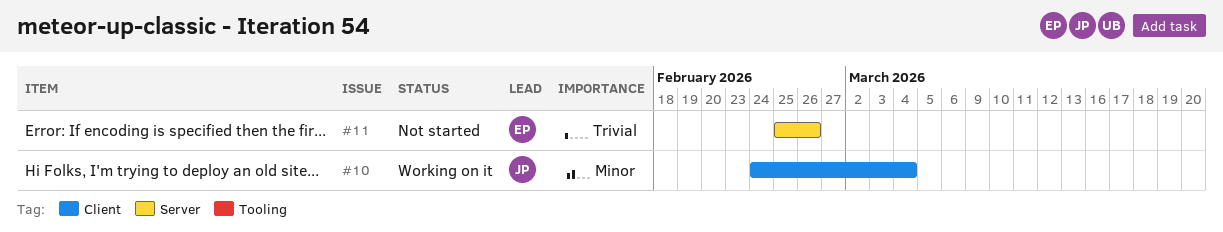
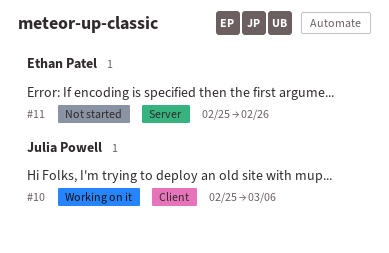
#10, start: Feb 24 -> Feb 25
#10, due: Mar 4 -> Mar 6

